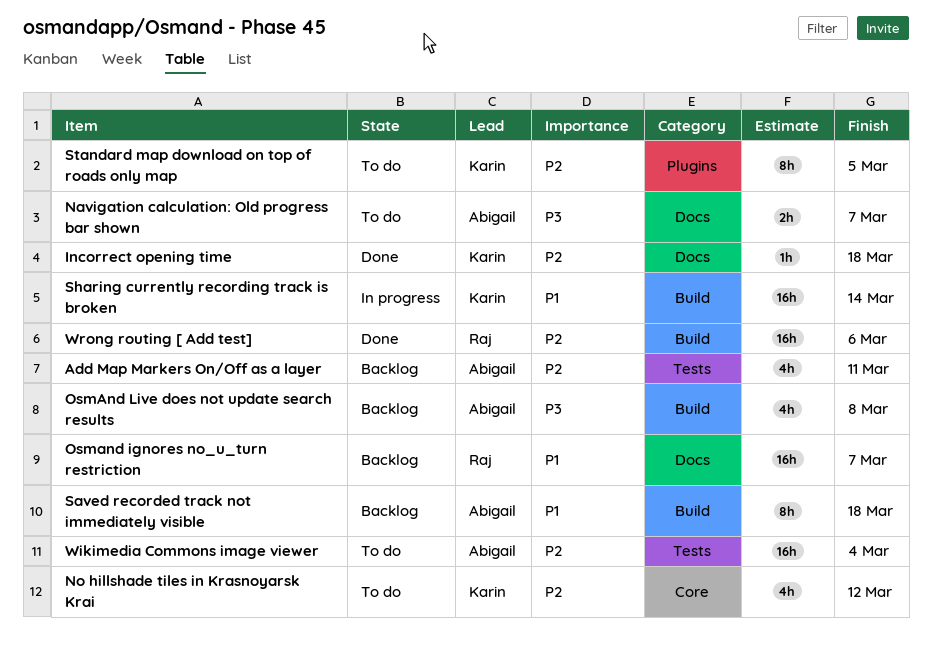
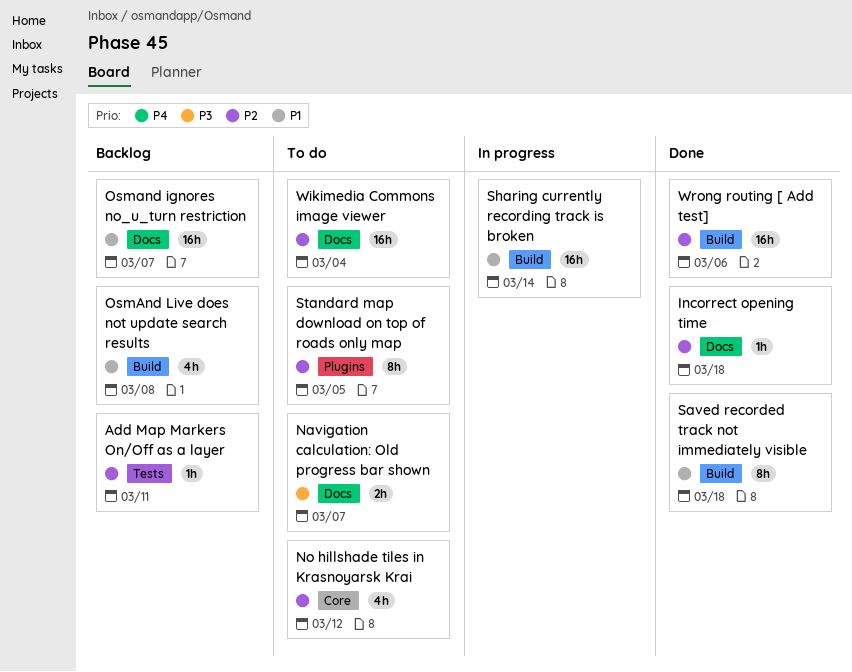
Add Map Markers On/Off as a layer, estimate: 4h -> 1h
OsmAnd Live does not update search results, priority: P3 -> P1
Saved recorded track not immediately visible, status: Backlog -> Done
Wikimedia Commons image viewer, label: Tests -> Docs

